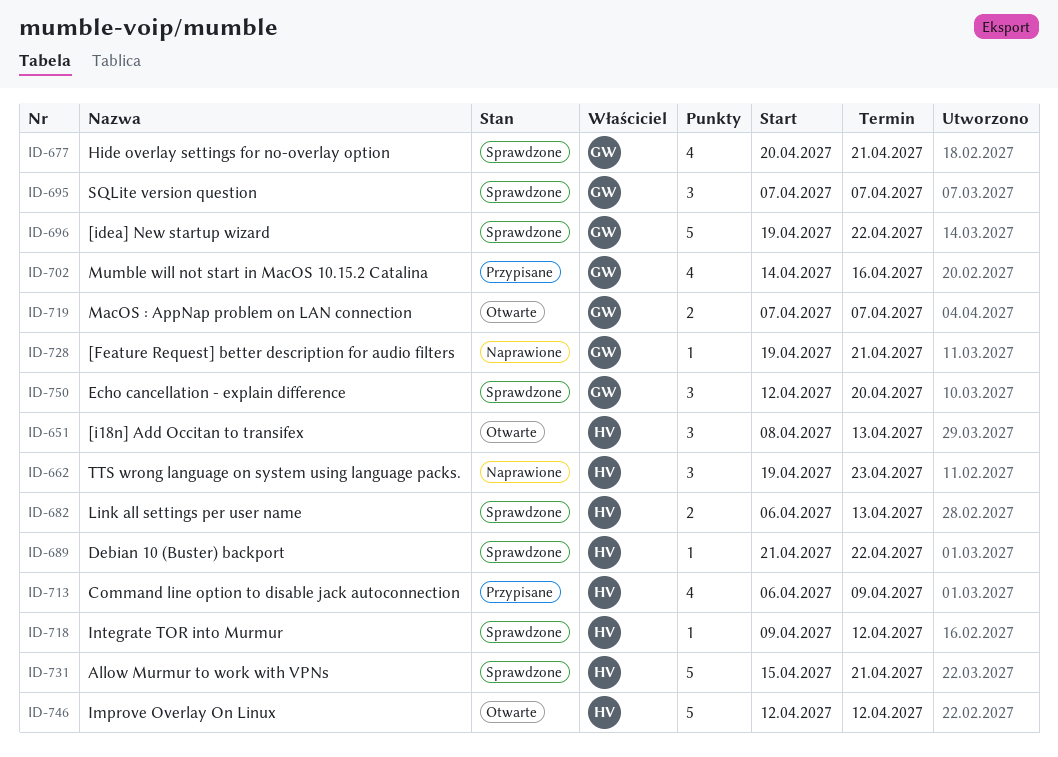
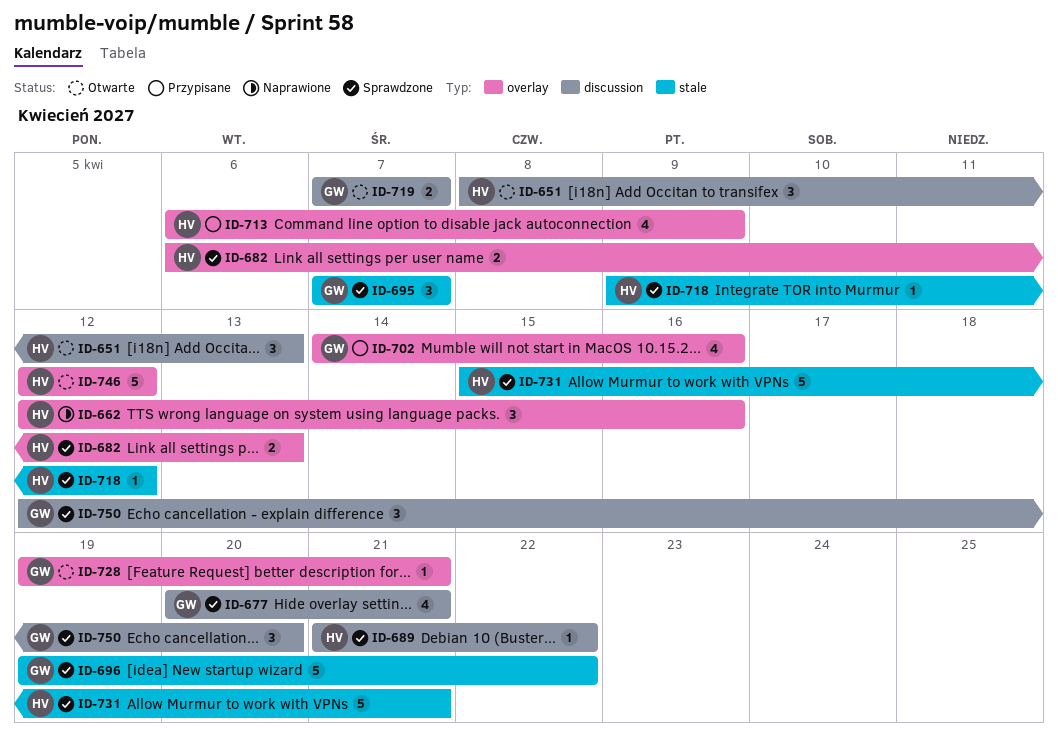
ID-662, start: Apr 19 -> Apr 12
ID-662, due: Apr 23 -> Apr 16
ID-728, status: Naprawione -> Otwarte

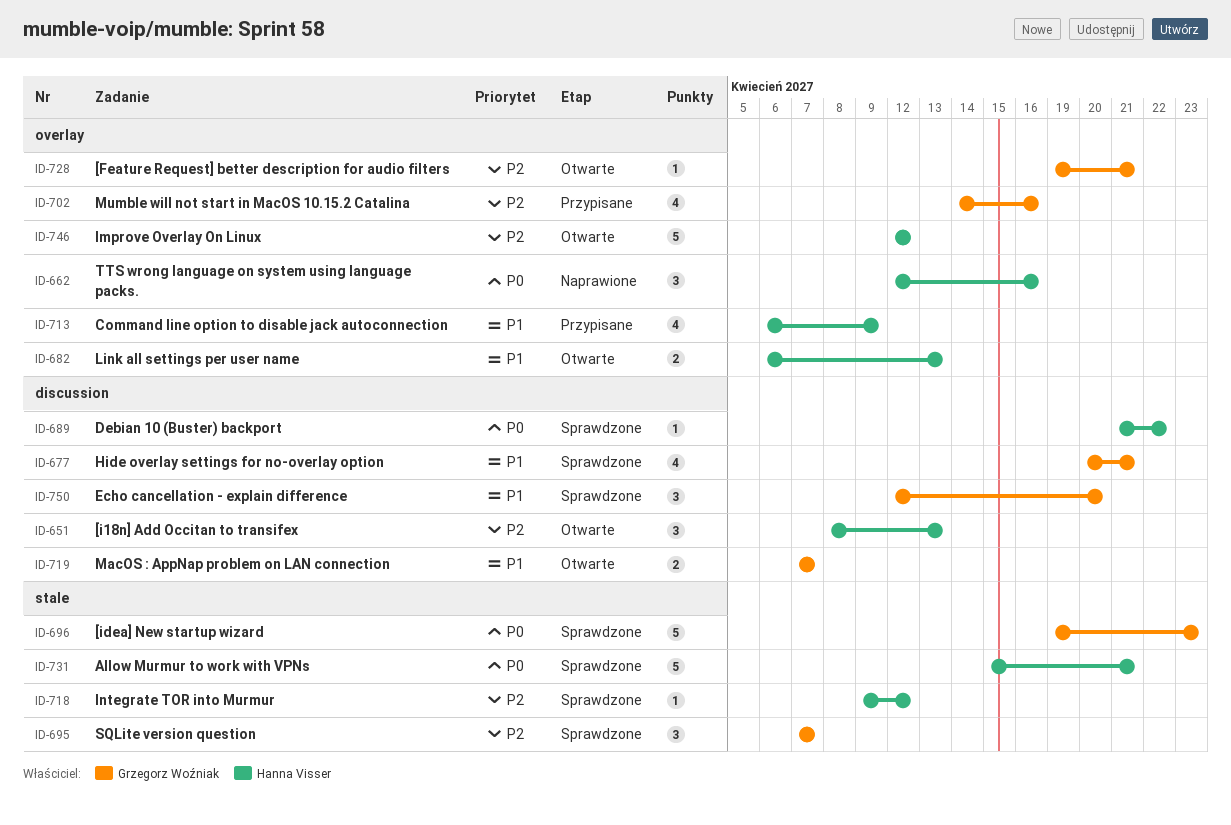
ID-682, status: Sprawdzone -> Otwarte
ID-696, due: Apr 22 -> Apr 23

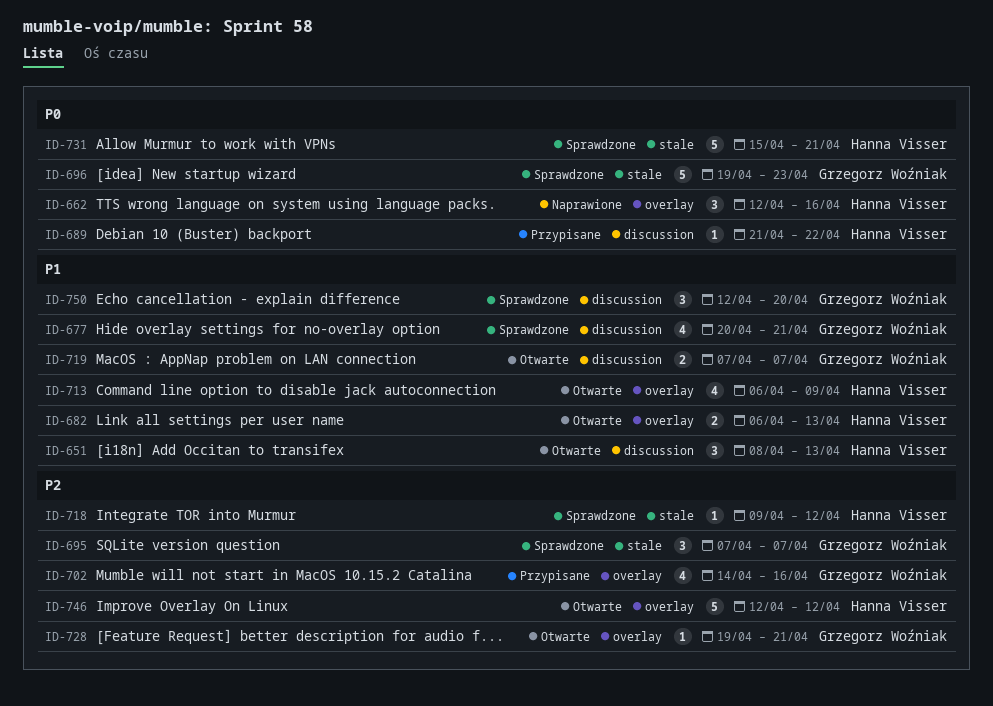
ID-651, priority: P2 -> P1
ID-689, status: Sprawdzone -> Przypisane
ID-713, status: Przypisane -> Otwarte

